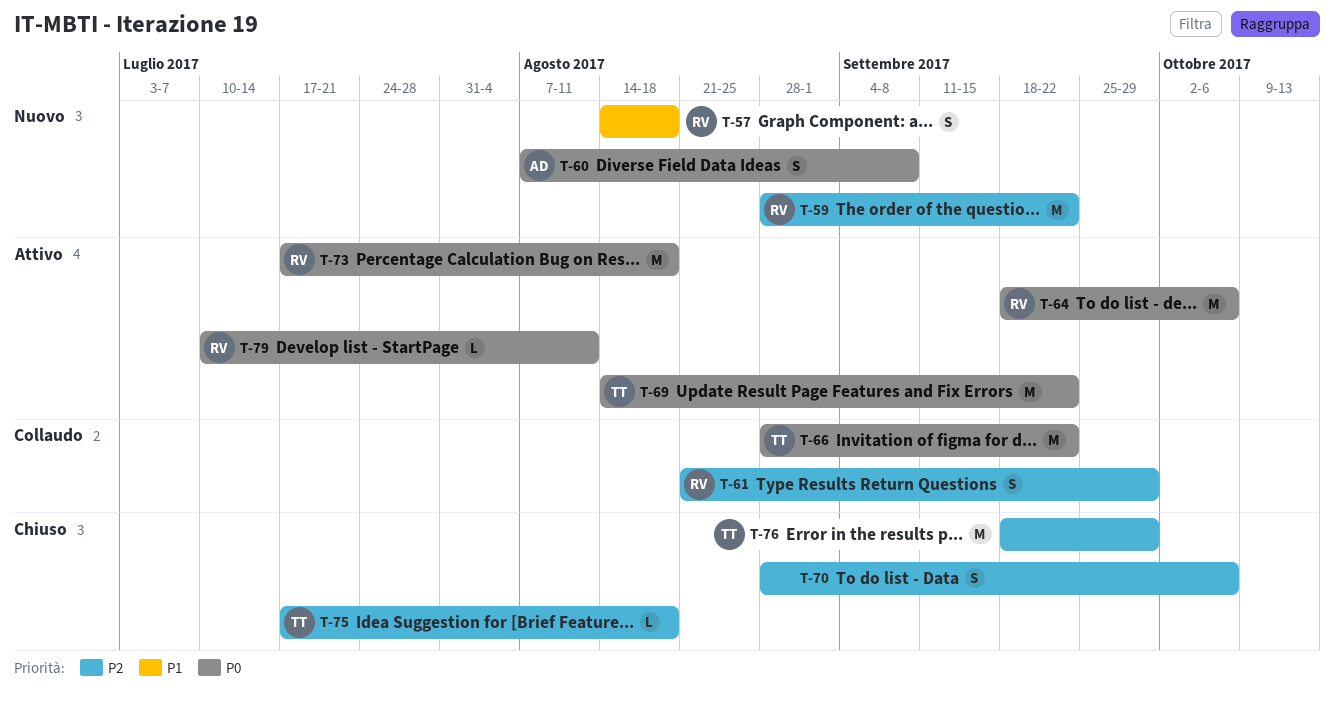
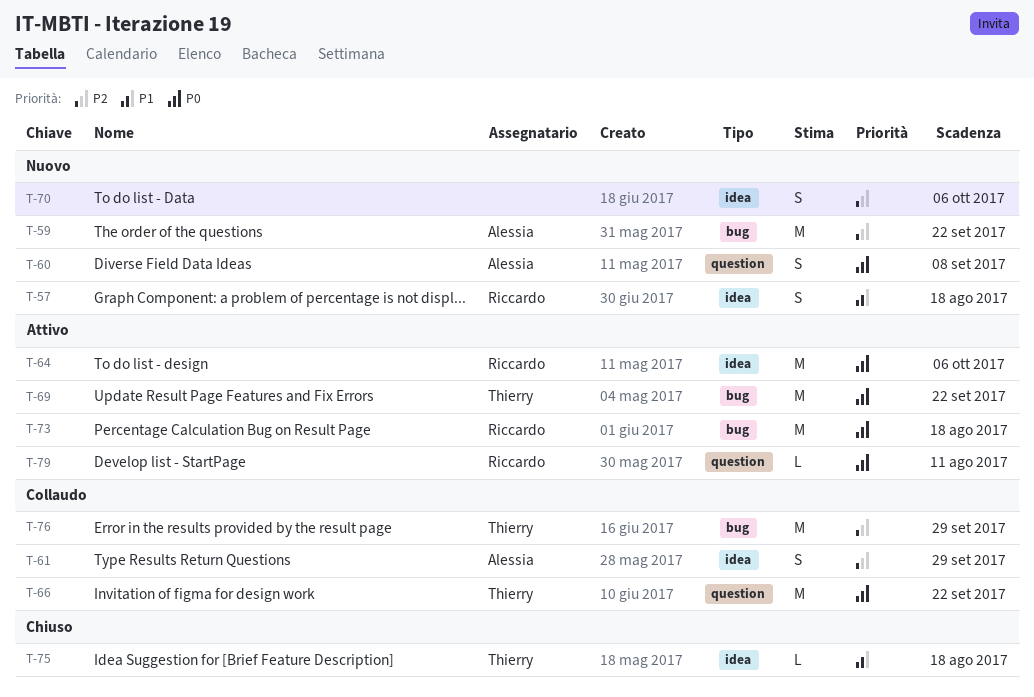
T-59, owner: Riccardo -> Alessia
T-61, owner: Riccardo -> Alessia
T-70, status: Chiuso -> Nuovo
T-75, priority: P2 -> P1
T-76, status: Chiuso -> Collaudo

